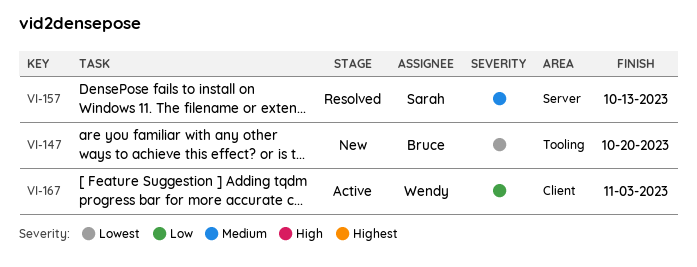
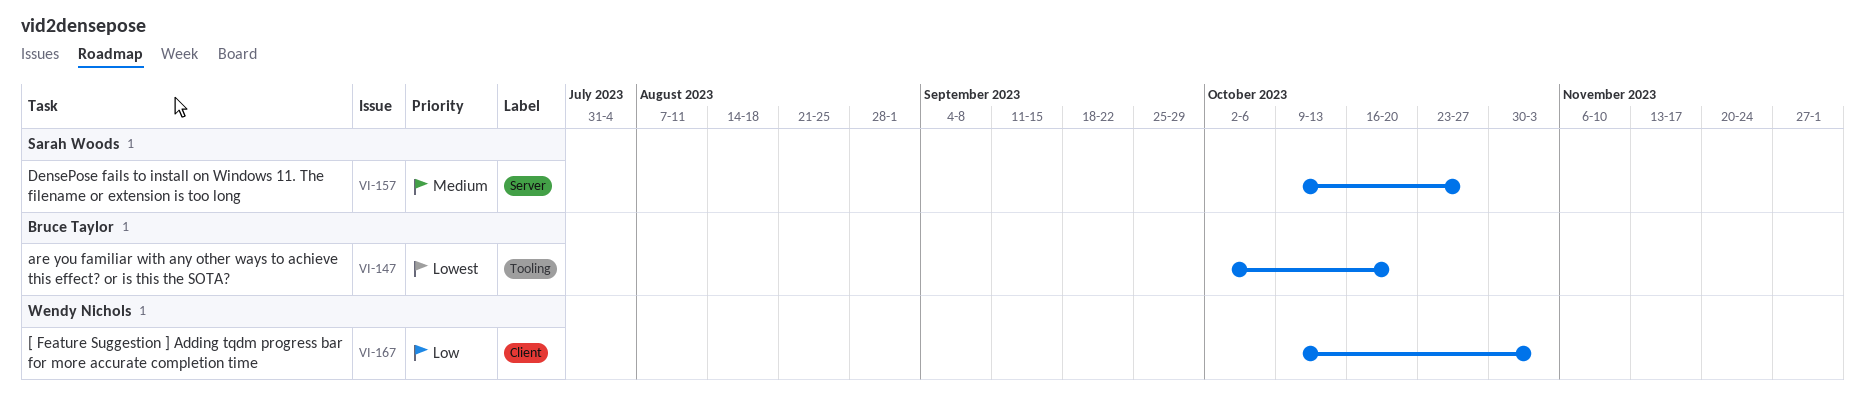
VI-157, due: Oct 13 -> Oct 27

